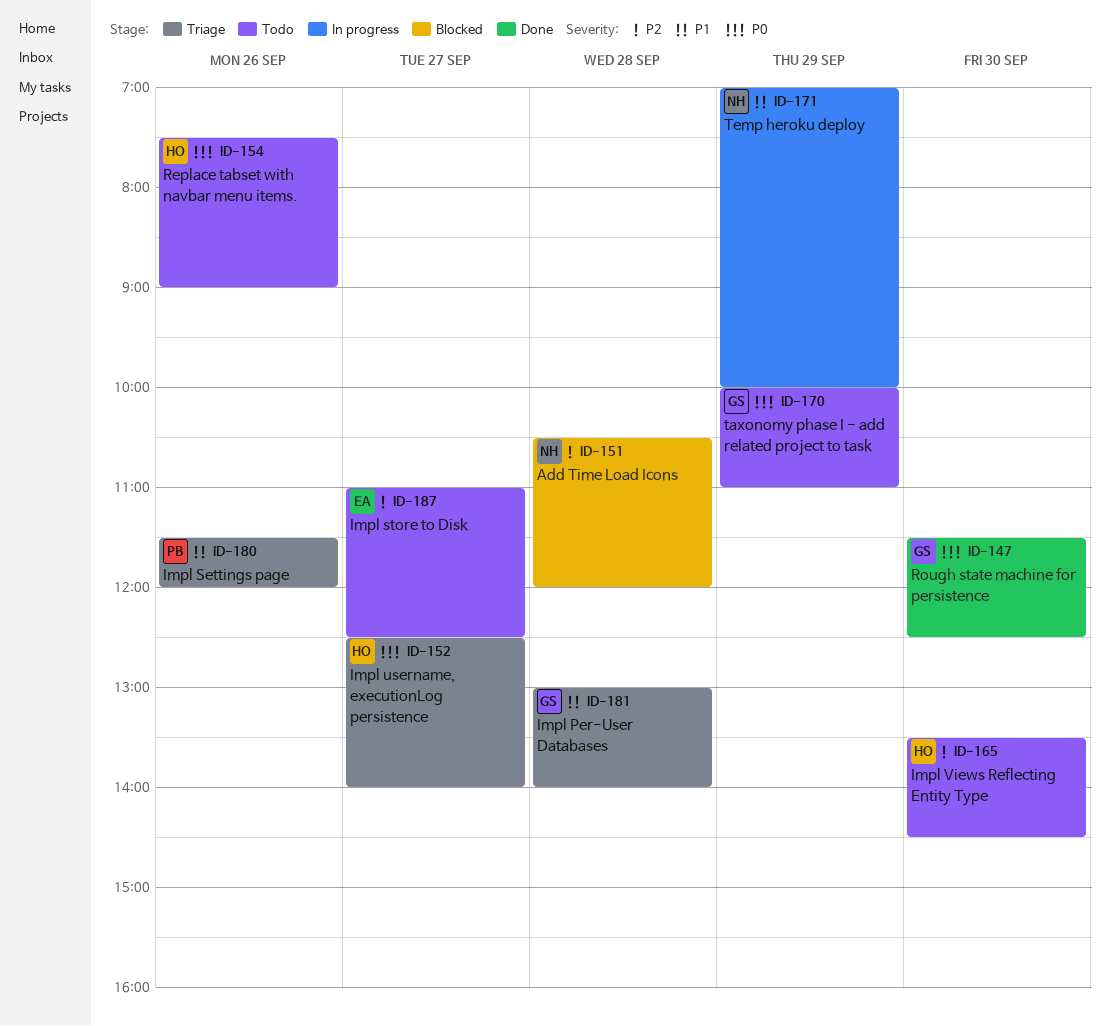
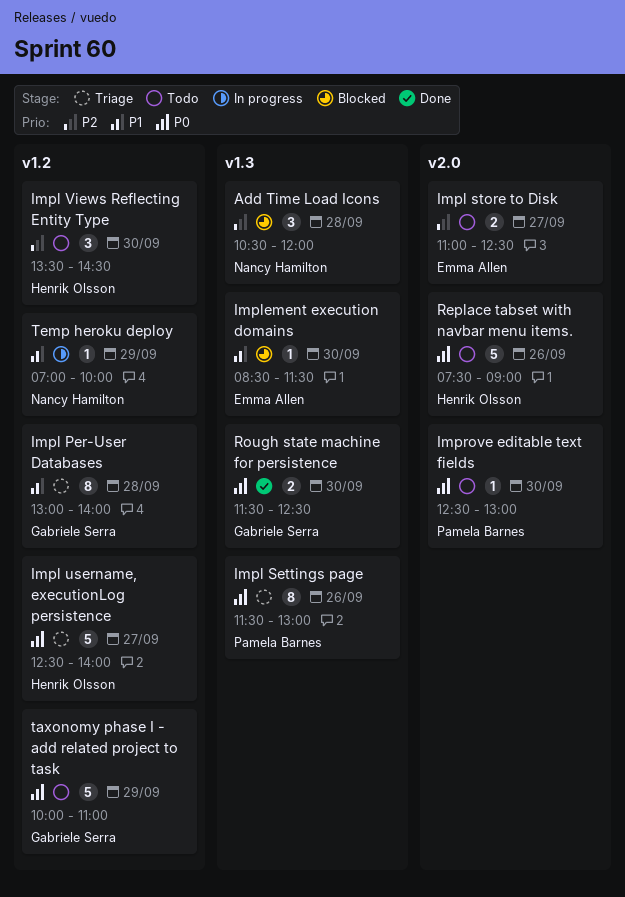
Impl Settings page, priority: P1 -> P0
Impl Settings page, ends: 12:00 -> 13:00
Implement execution domains: none -> present
Improve editable text fields: none -> present

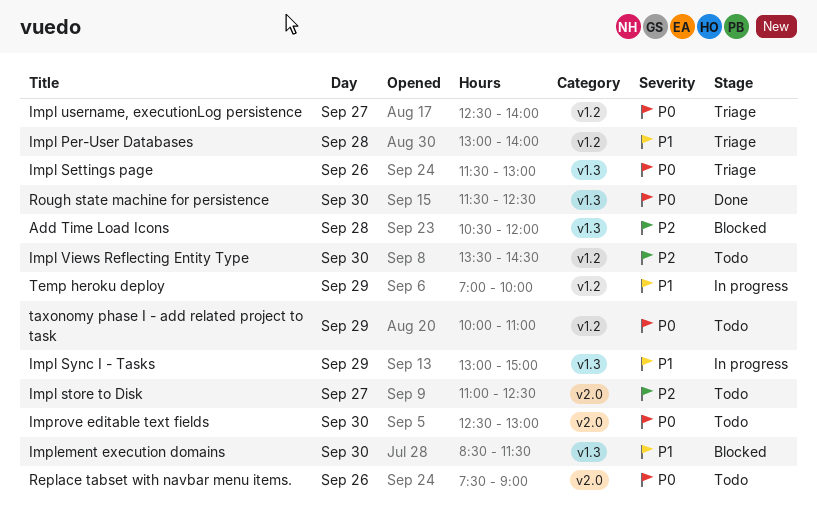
Impl Sync I - Tasks: none -> present

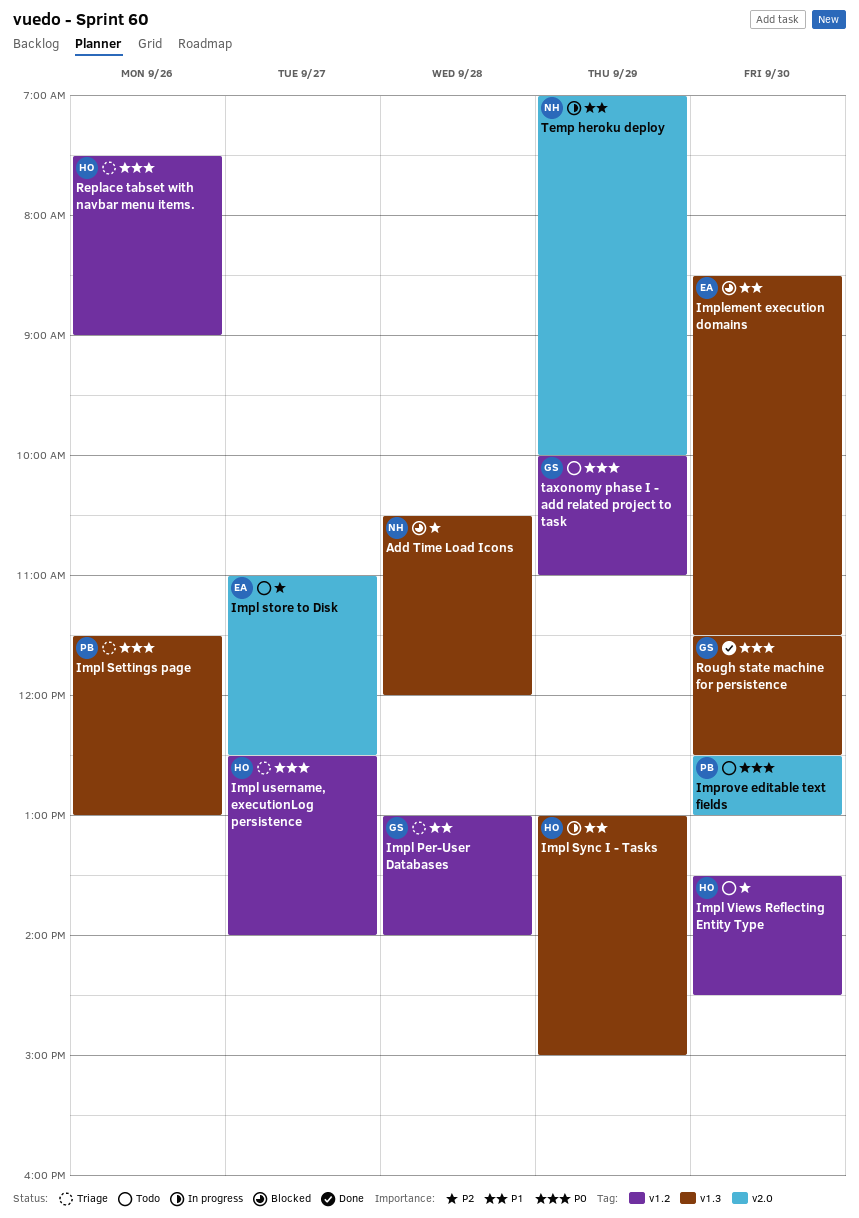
Replace tabset with navbar menu items., status: Todo -> Triage
Replace tabset with navbar menu items., label: v2.0 -> v1.2
Temp heroku deploy, label: v1.2 -> v2.0

